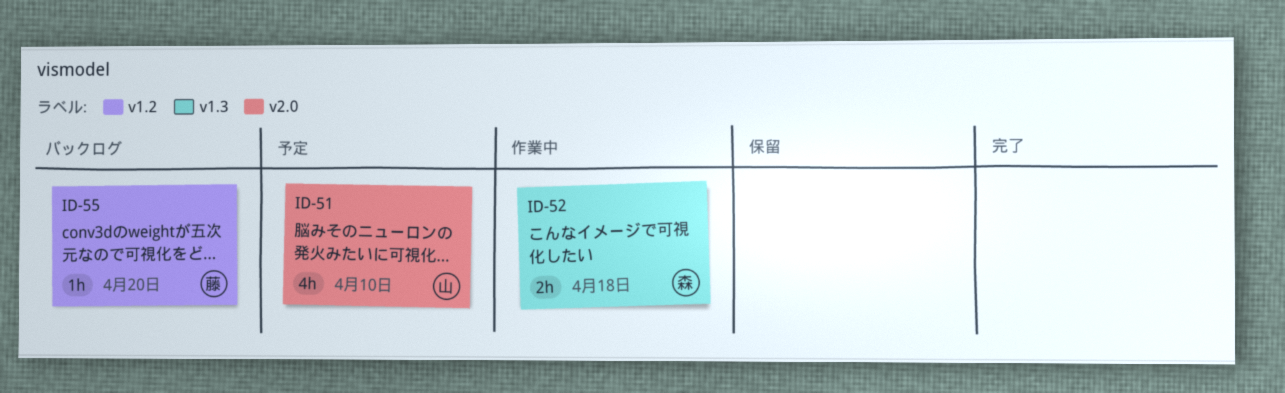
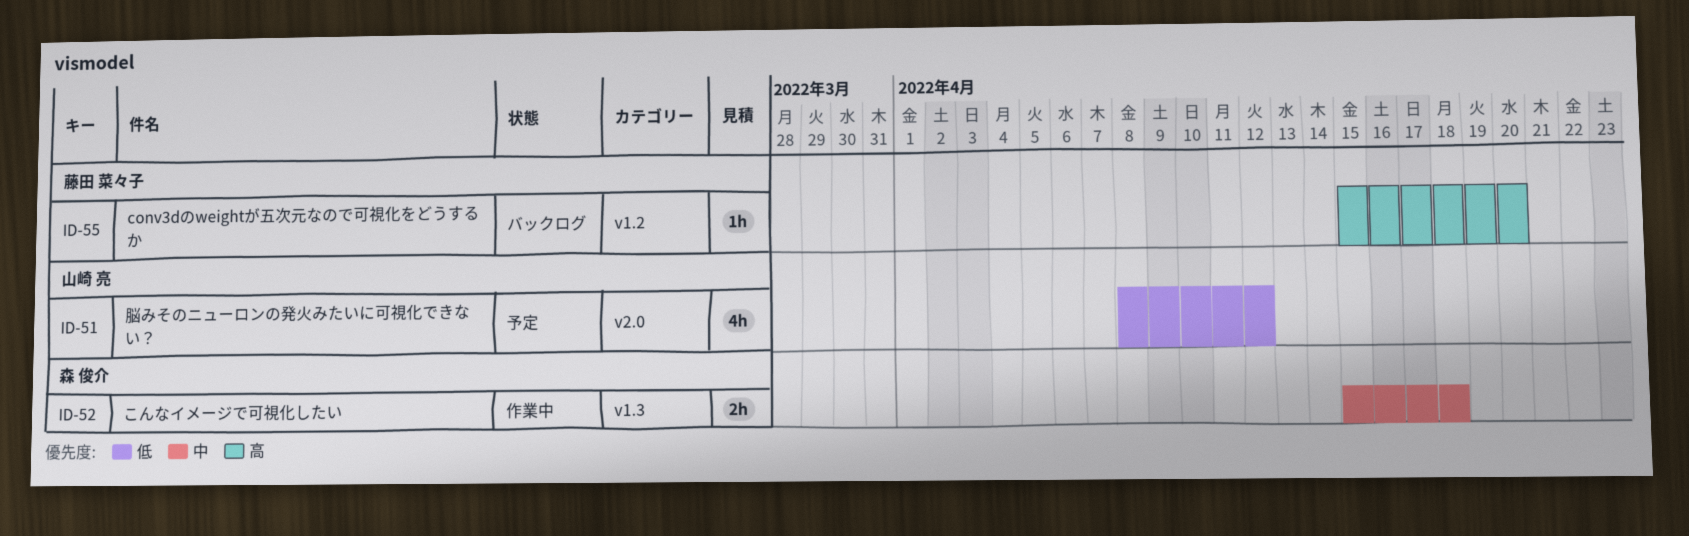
ID-51, due: Apr 10 -> Apr 12

